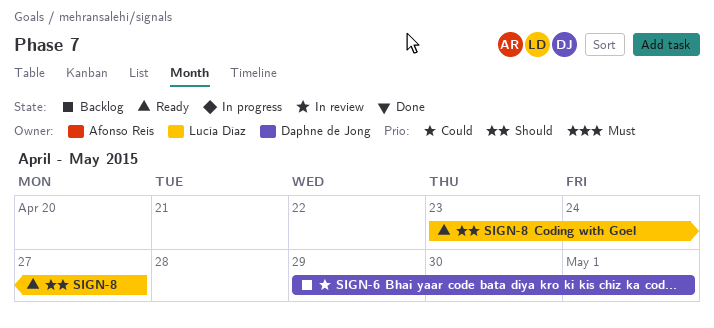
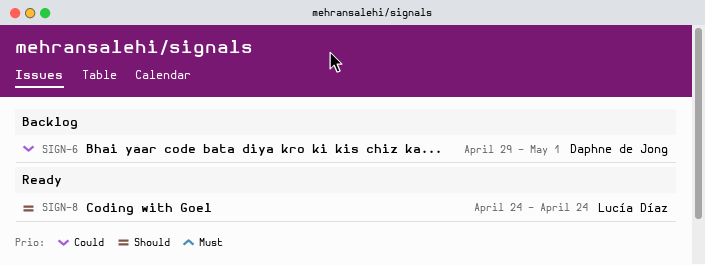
SIGN-8, start: Apr 23 -> Apr 24
SIGN-8, due: Apr 27 -> Apr 24

